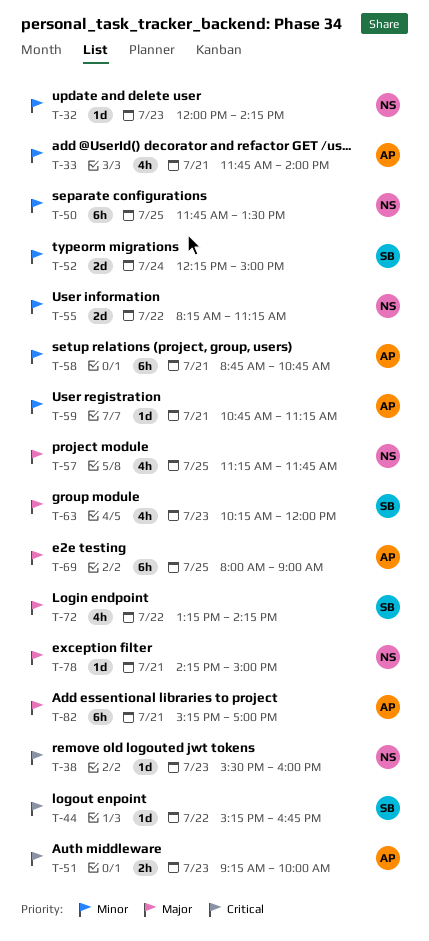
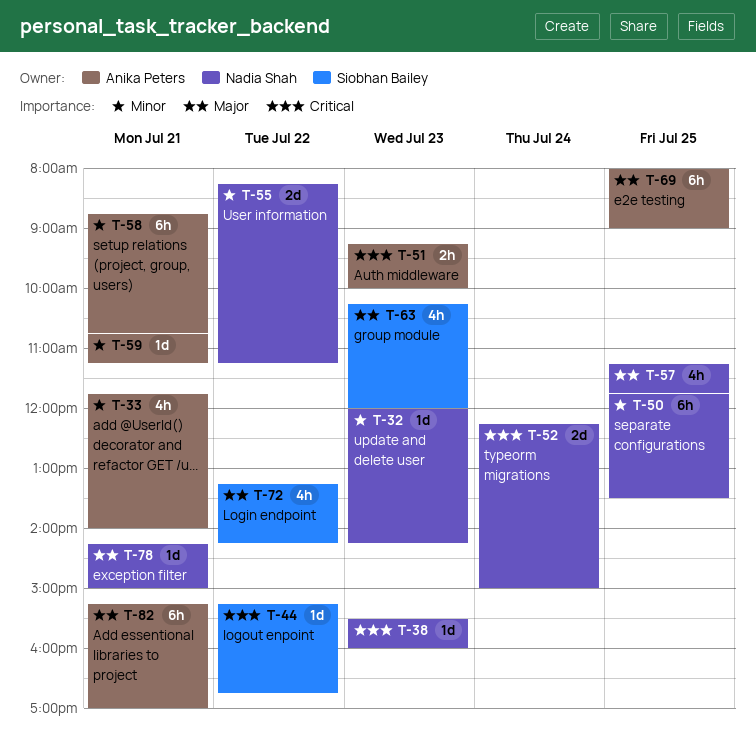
T-52, owner: Siobhan Bailey -> Nadia Shah
T-52, priority: Minor -> Critical

